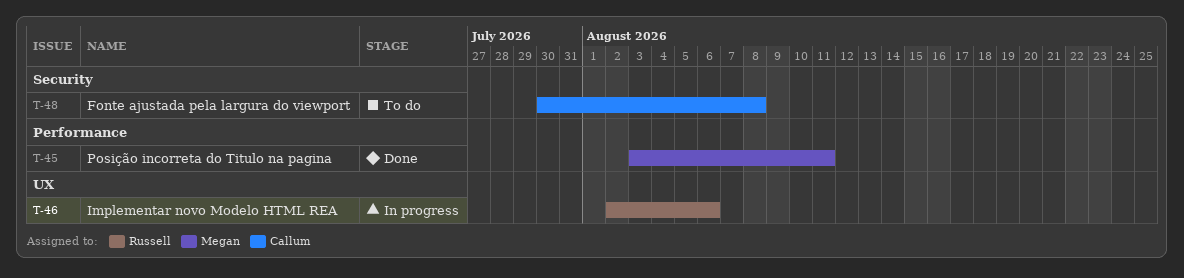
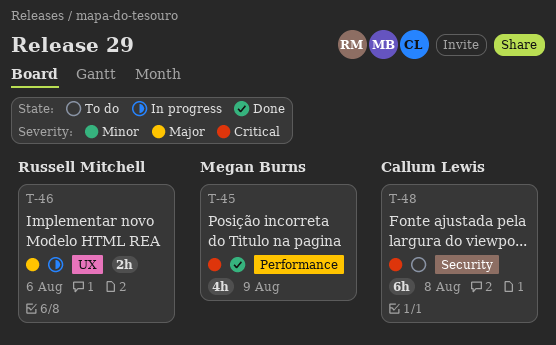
T-45, due: Aug 11 -> Aug 9

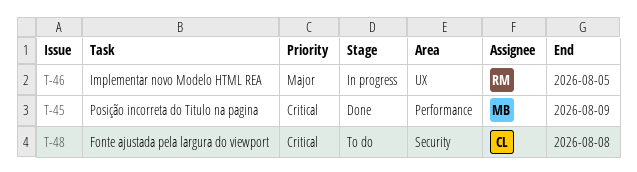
T-46, due: Aug 6 -> Aug 5

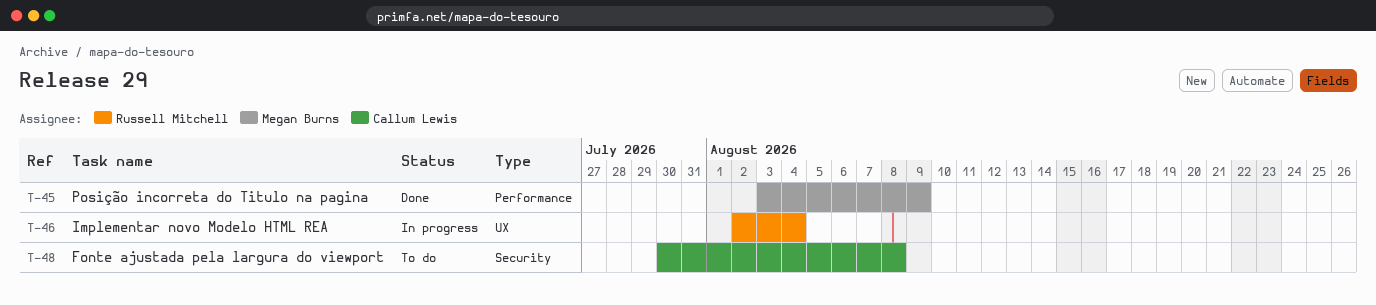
T-46, due: Aug 5 -> Aug 4

